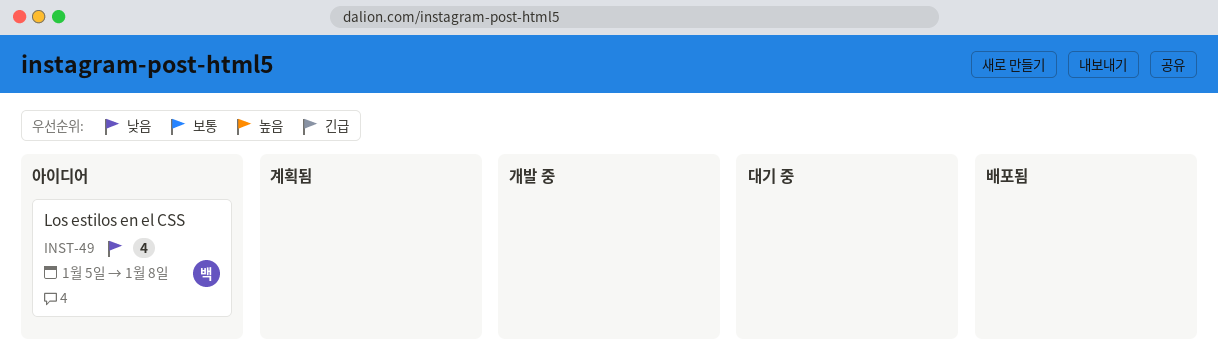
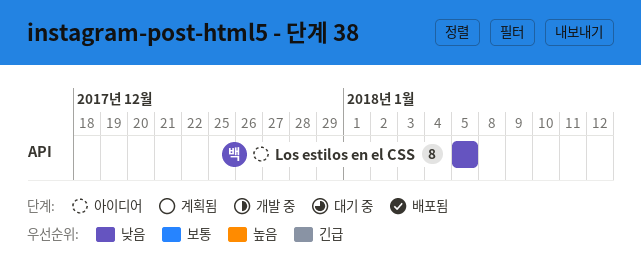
Los estilos en el CSS, estimate: 4 -> 8
Los estilos en el CSS, due: Jan 8 -> Jan 5

